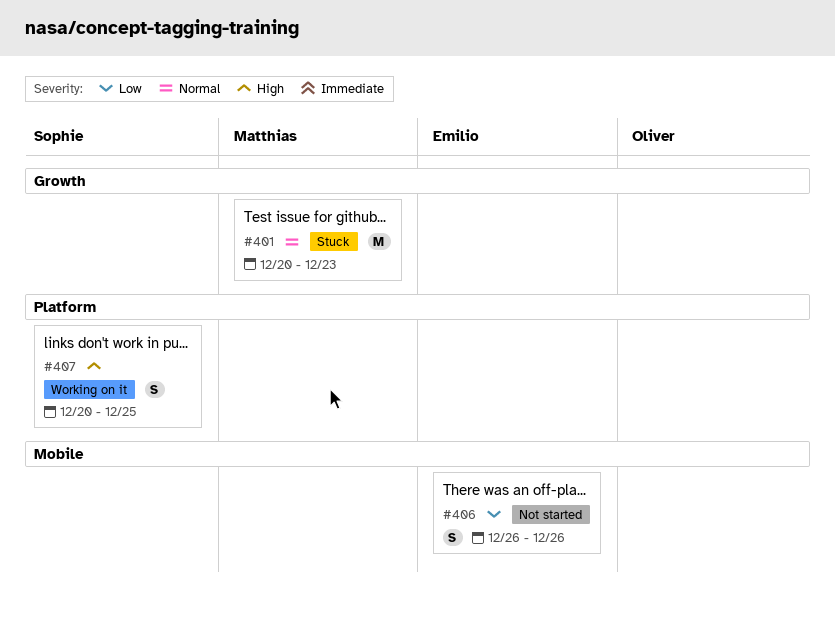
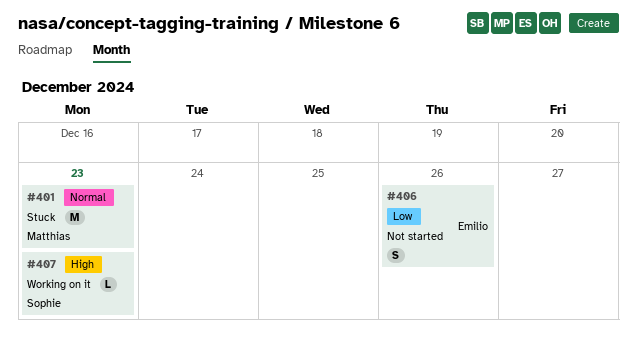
#407, estimate: S -> L
#407, due: Dec 25 -> Dec 23

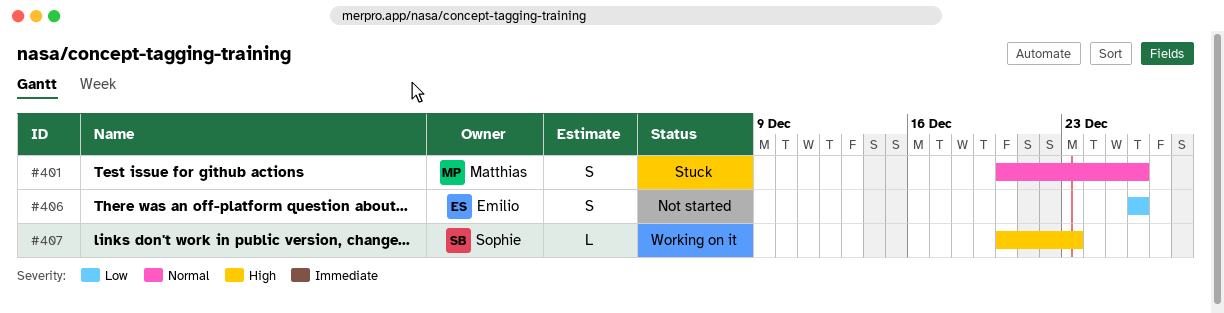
#401, estimate: M -> S
#401, due: Dec 23 -> Dec 26

